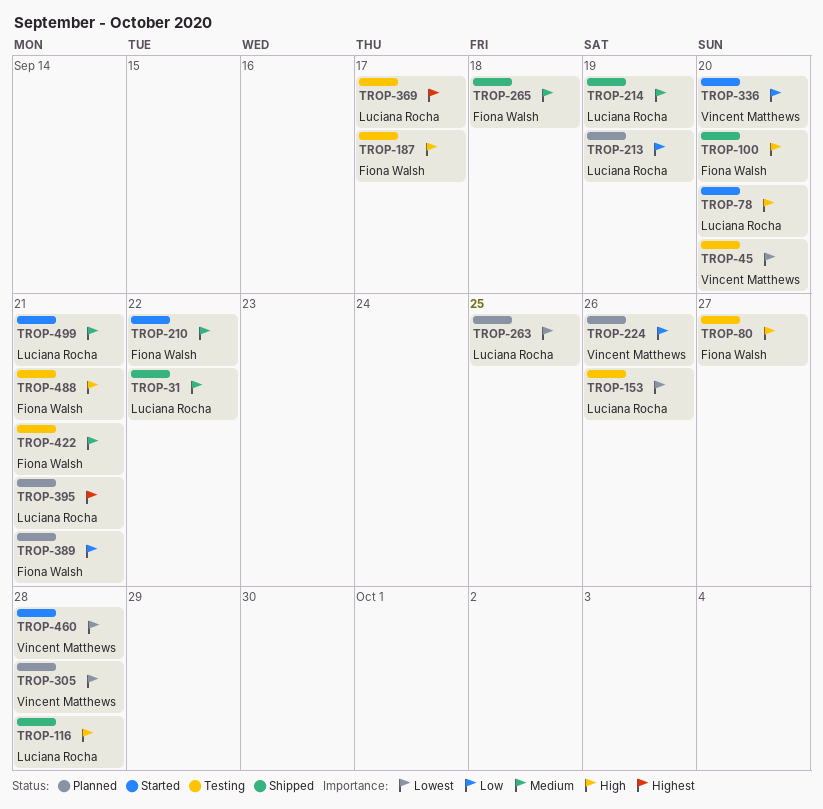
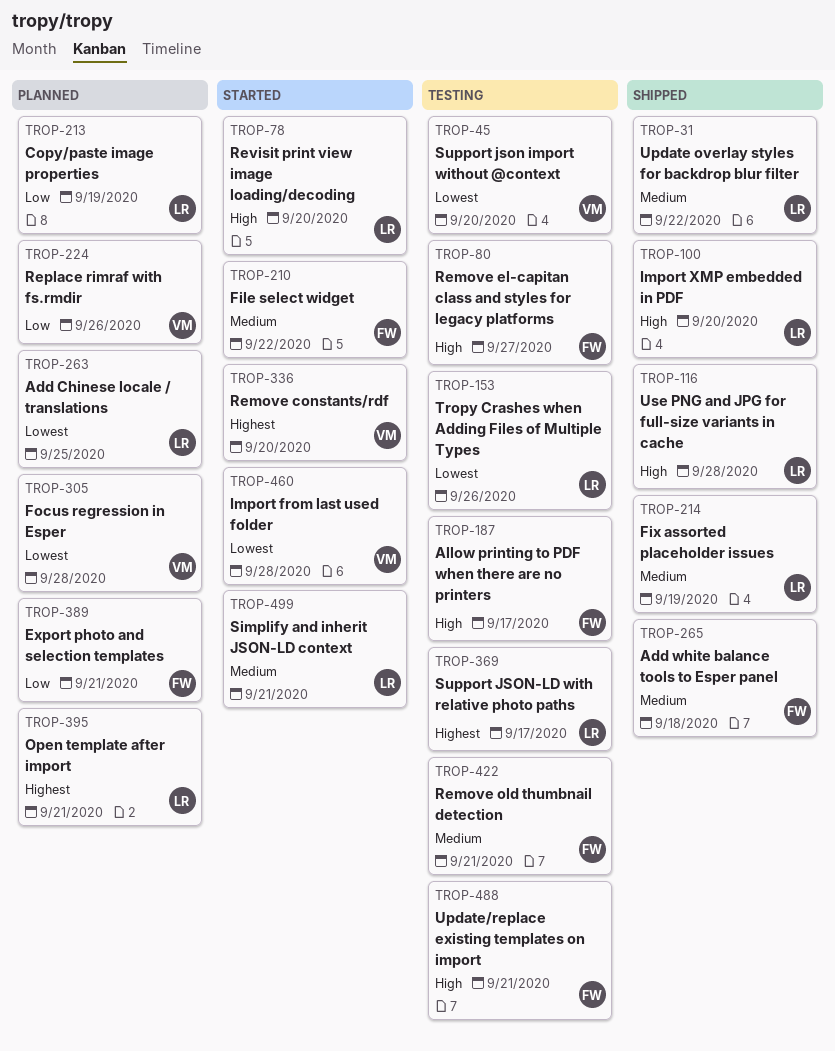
TROP-100, owner: Fiona Walsh -> Luciana Rocha
TROP-336, priority: Low -> Highest

